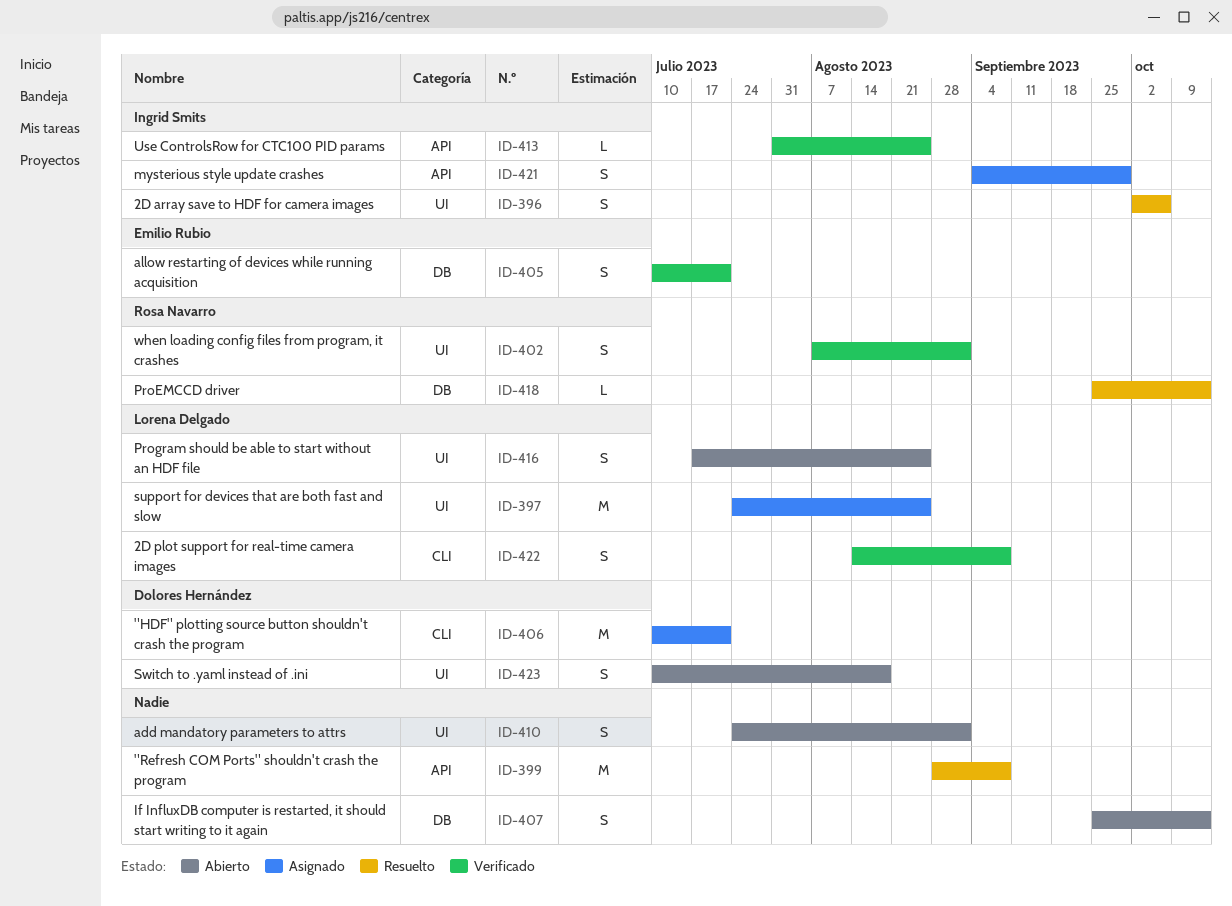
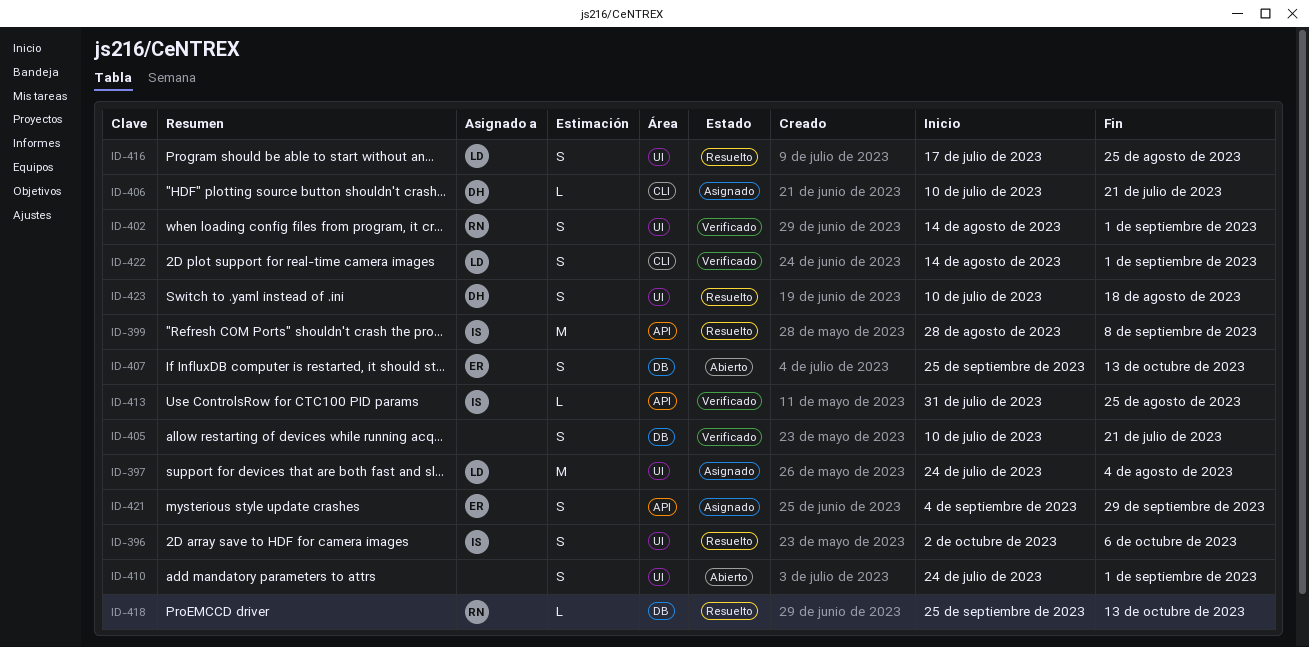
ID-397, due: Aug 25 -> Aug 4
ID-399, owner: none -> Ingrid Smits
ID-402, start: Aug 7 -> Aug 14
ID-405, owner: Emilio Rubio -> none
ID-406, estimate: M -> L
ID-407, owner: none -> Emilio Rubio
ID-416, status: Abierto -> Resuelto
ID-421, owner: Ingrid Smits -> Emilio Rubio
ID-422, due: Sep 8 -> Sep 1
ID-423, status: Abierto -> Resuelto

